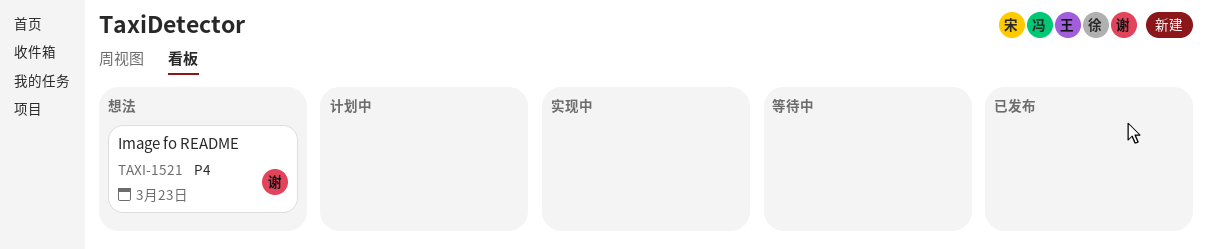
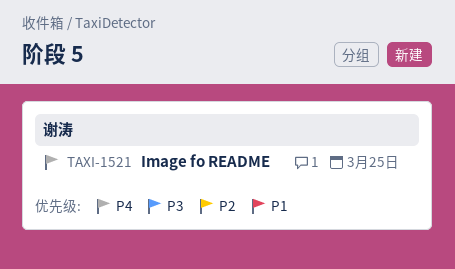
TAXI-1521, due: Mar 23 -> Mar 25

